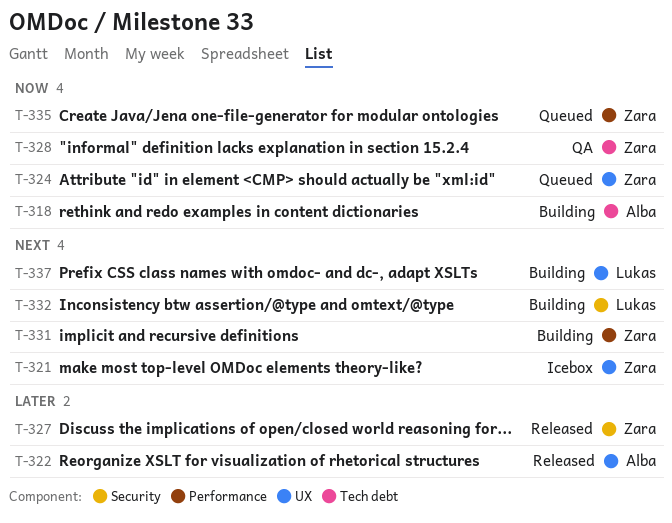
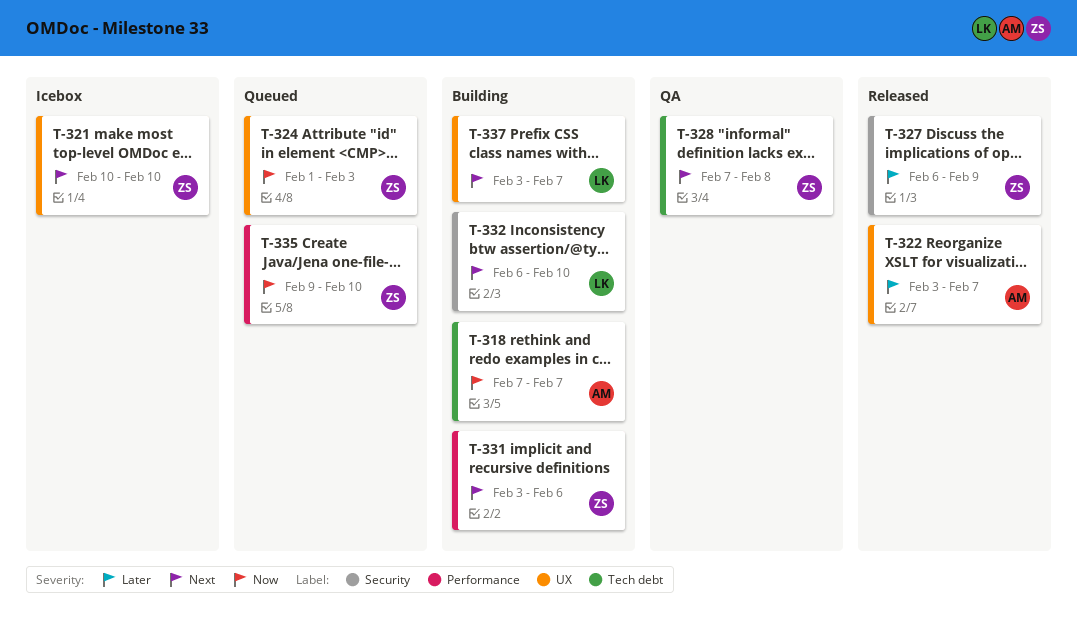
T-328, priority: Now -> Next

